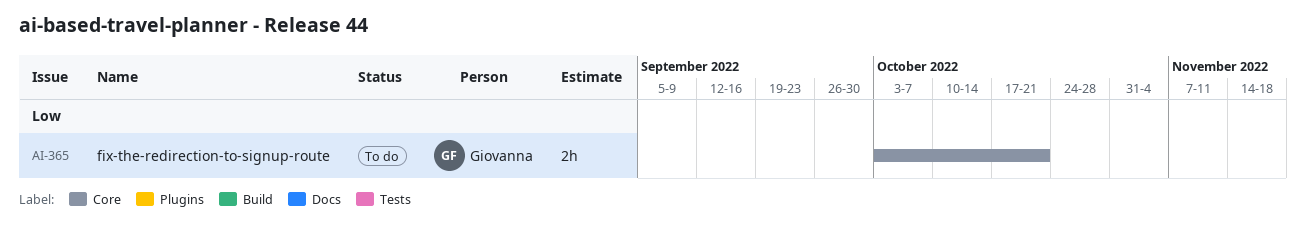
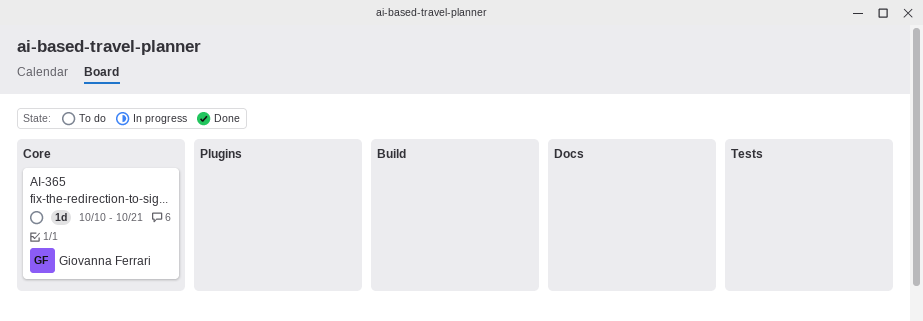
AI-365, estimate: 2h -> 1d
AI-365, start: Oct 3 -> Oct 10

